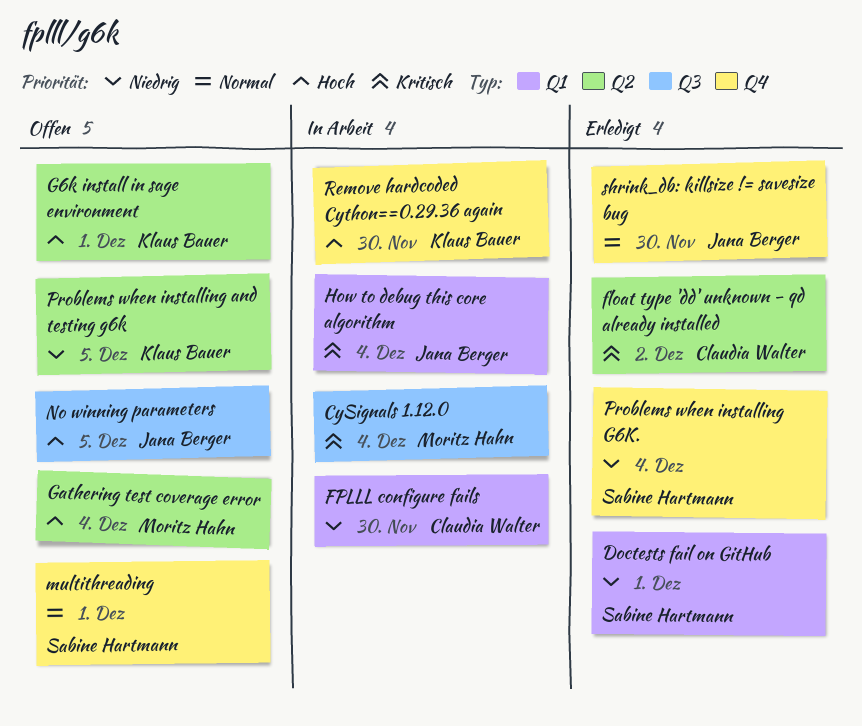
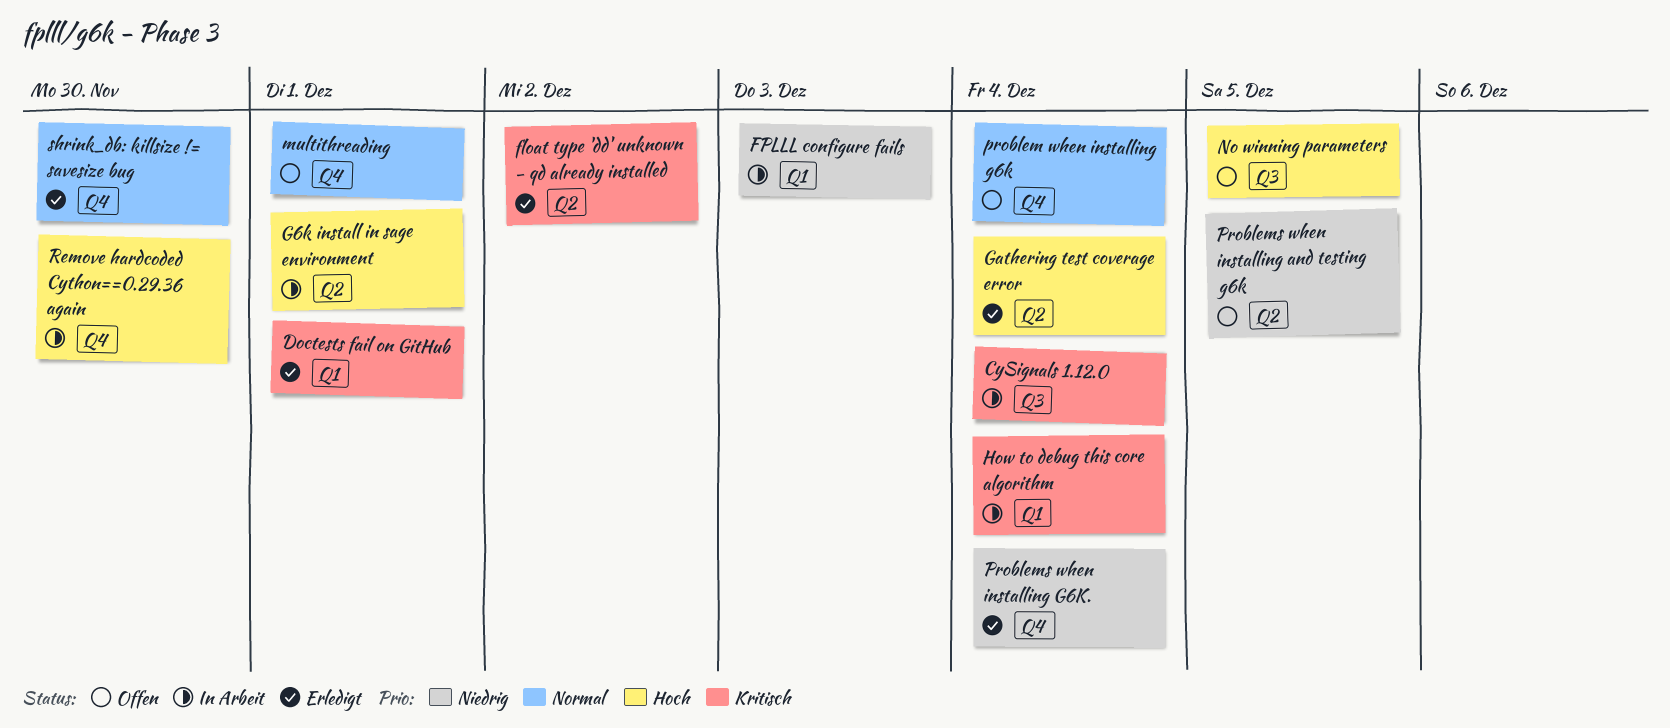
Doctests fail on GitHub, priority: Niedrig -> Kritisch
FPLLL configure fails, due: Nov 30 -> Dec 3
G6k install in sage environment, status: Offen -> In Arbeit
Gathering test coverage error, status: Offen -> Erledigt
problem when installing g6k: none -> present

